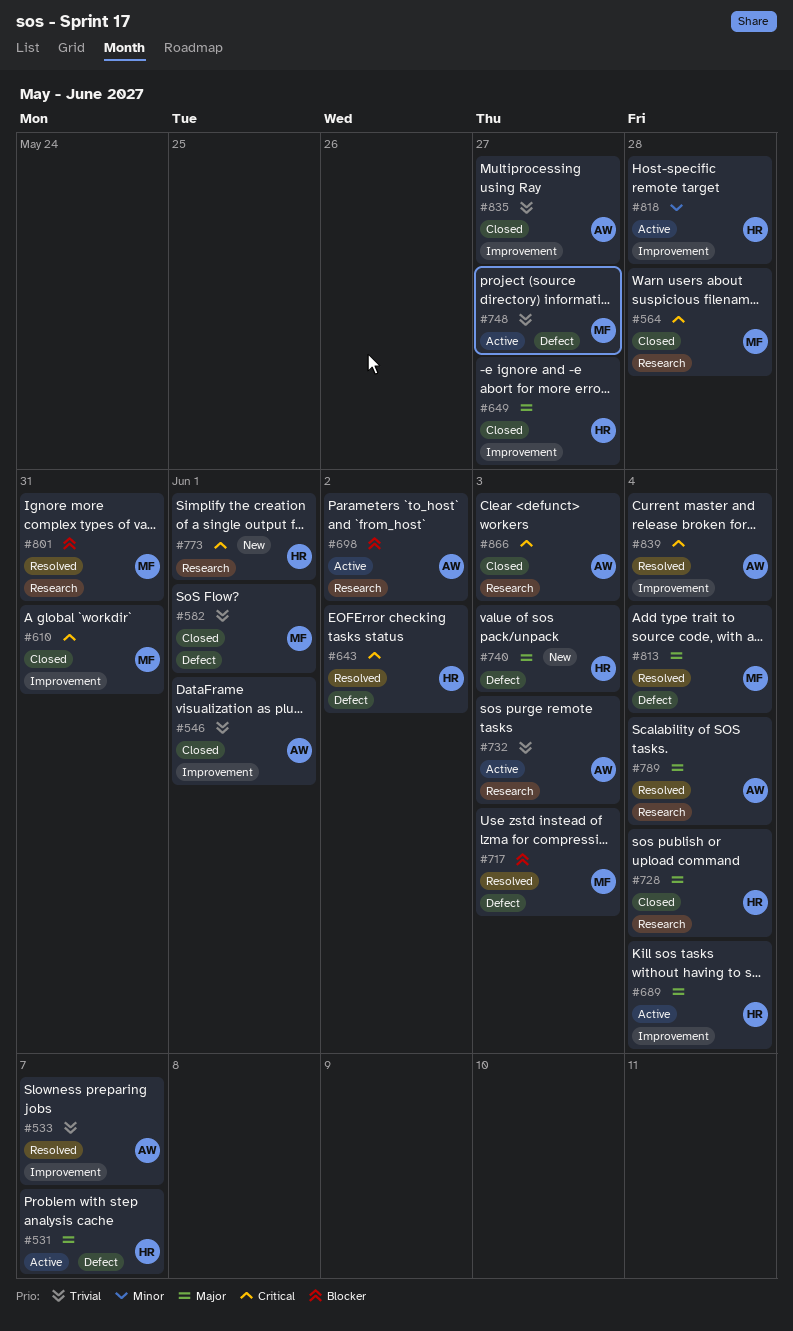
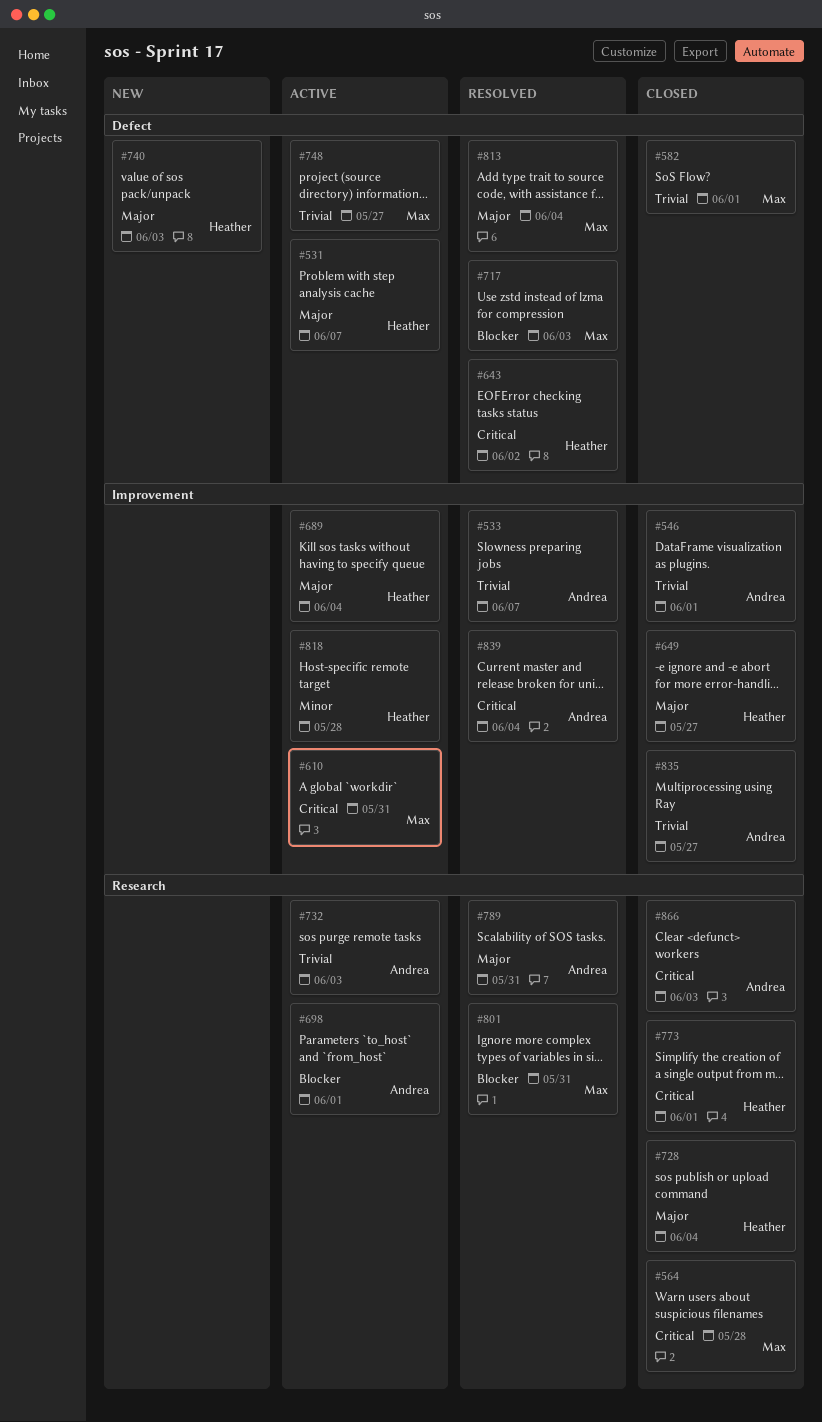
#610, status: Closed -> Active
#698, due: Jun 2 -> Jun 1
#773, status: New -> Closed
#789, due: Jun 4 -> May 31

